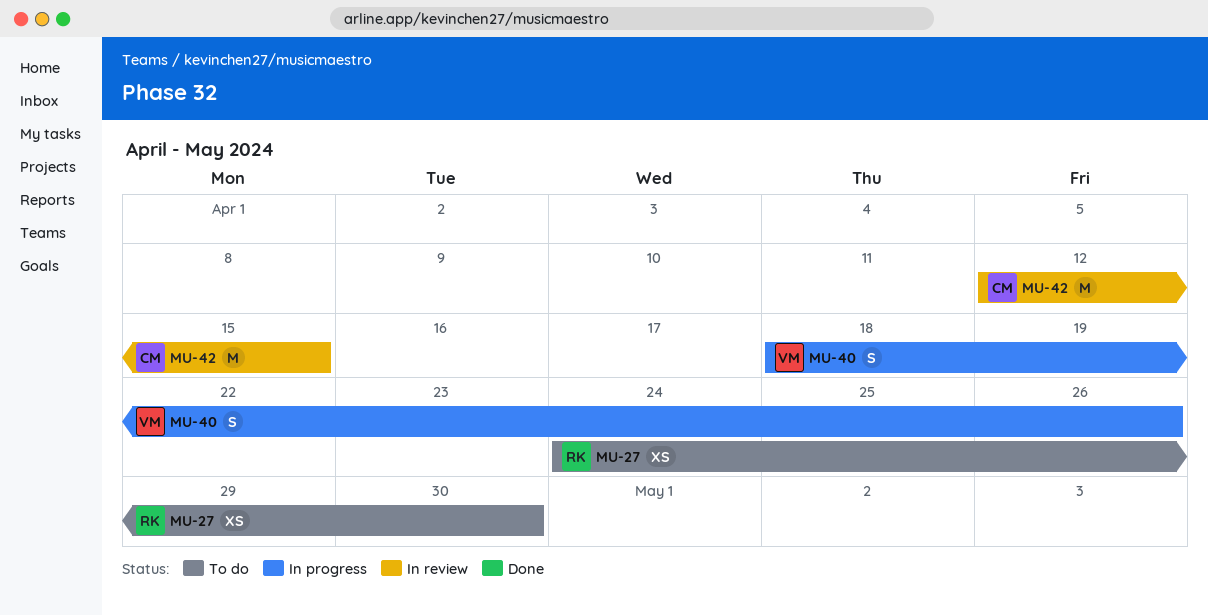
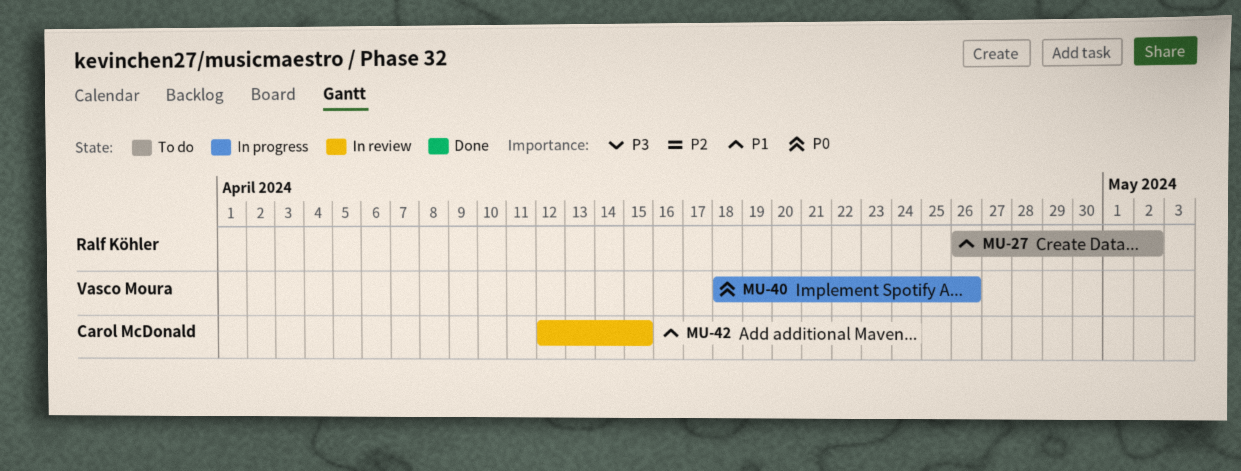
MU-27, start: Apr 24 -> Apr 26
MU-27, due: Apr 30 -> May 2

